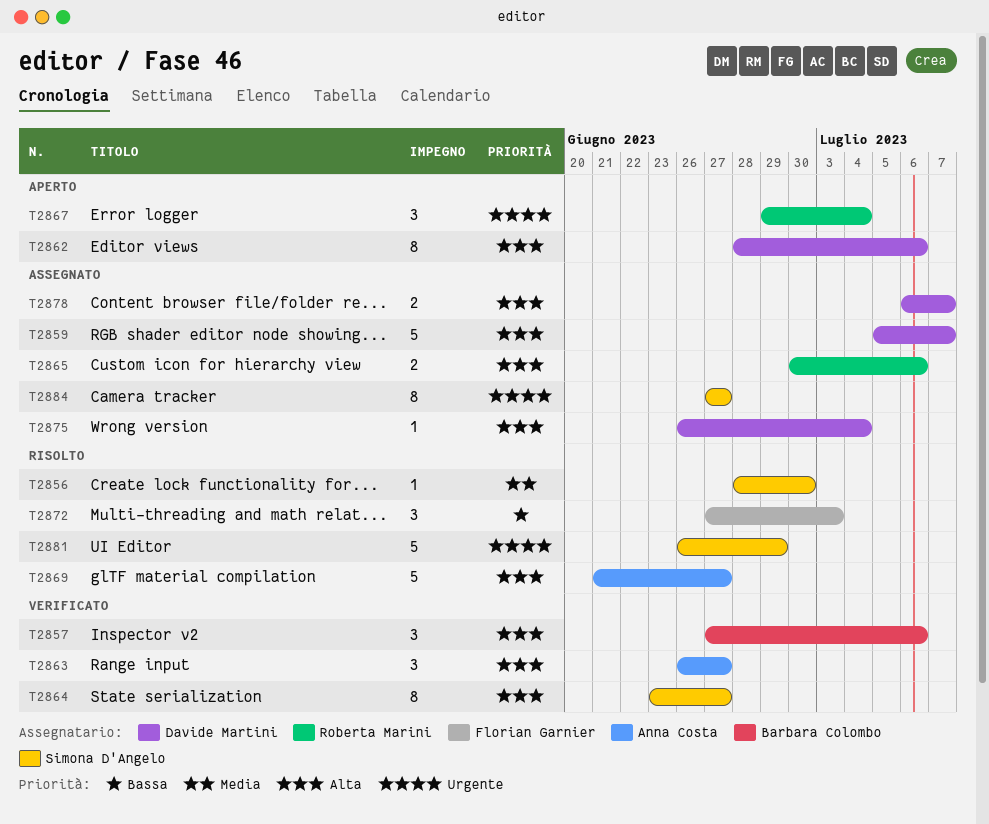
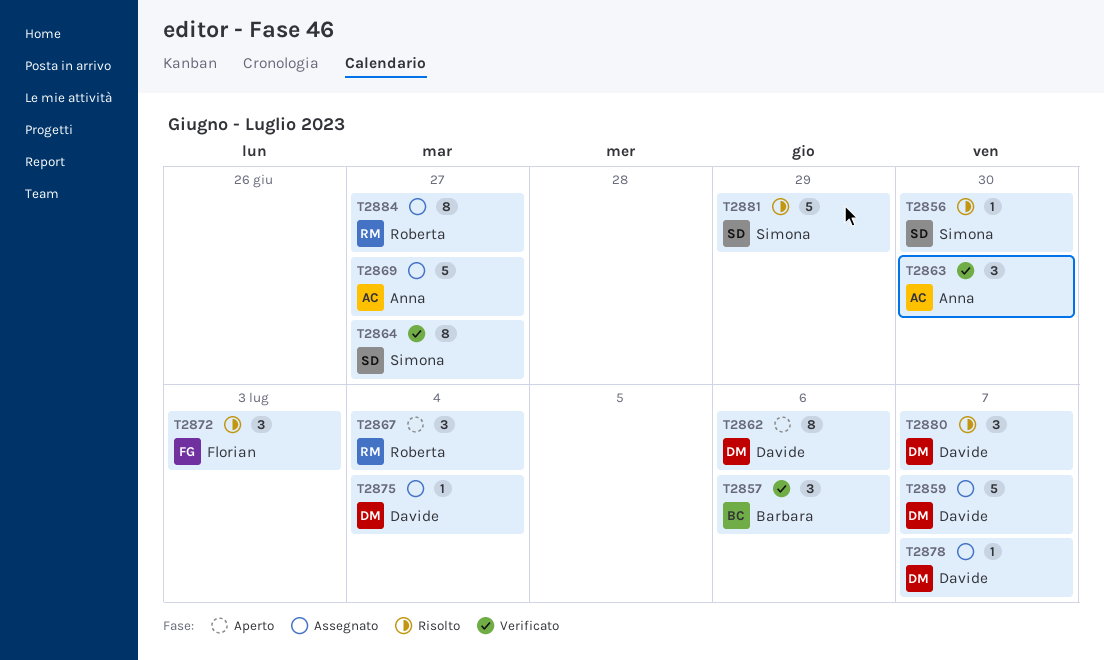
T2863, due: Jun 27 -> Jun 30
T2865: present -> none
T2869, status: Risolto -> Assegnato
T2878, estimate: 2 -> 1
T2880: none -> present
T2884, owner: Simona D'Angelo -> Roberta Marini

